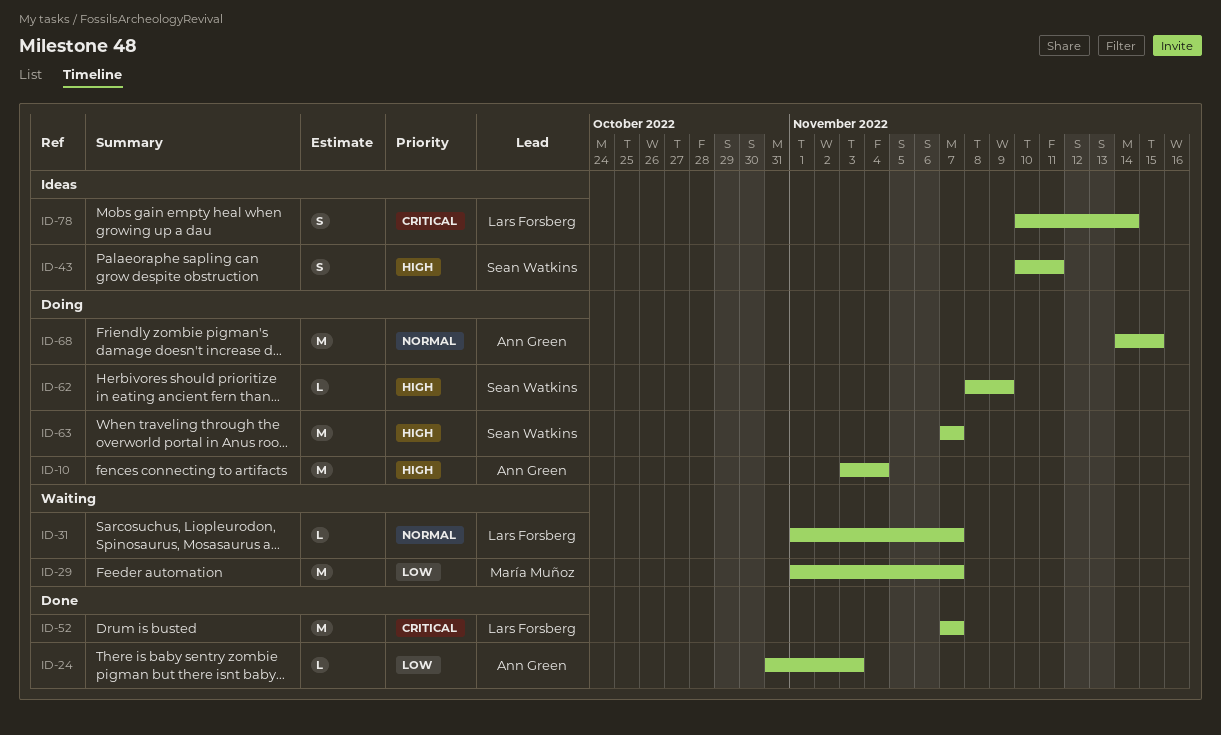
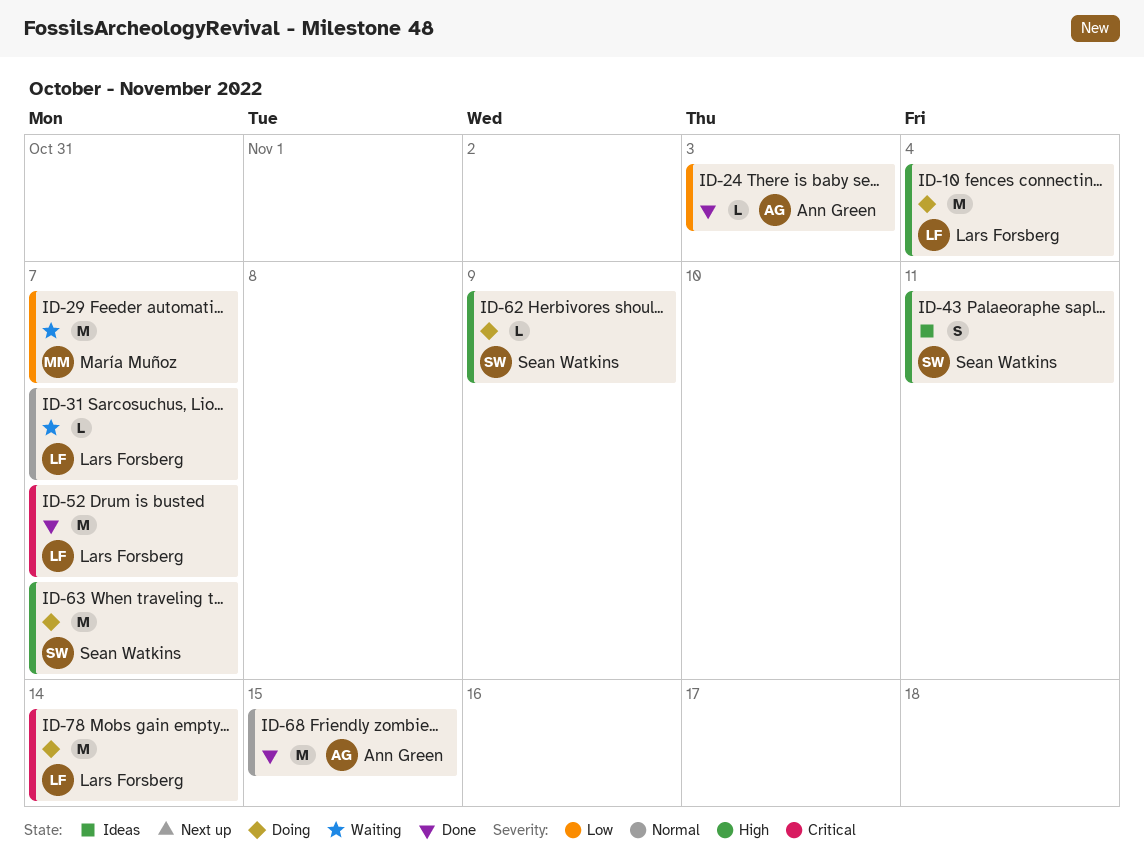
ID-10, owner: Ann Green -> Lars Forsberg
ID-68, status: Doing -> Done
ID-78, status: Ideas -> Doing
ID-78, estimate: S -> M

